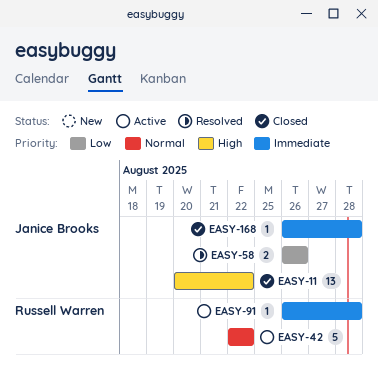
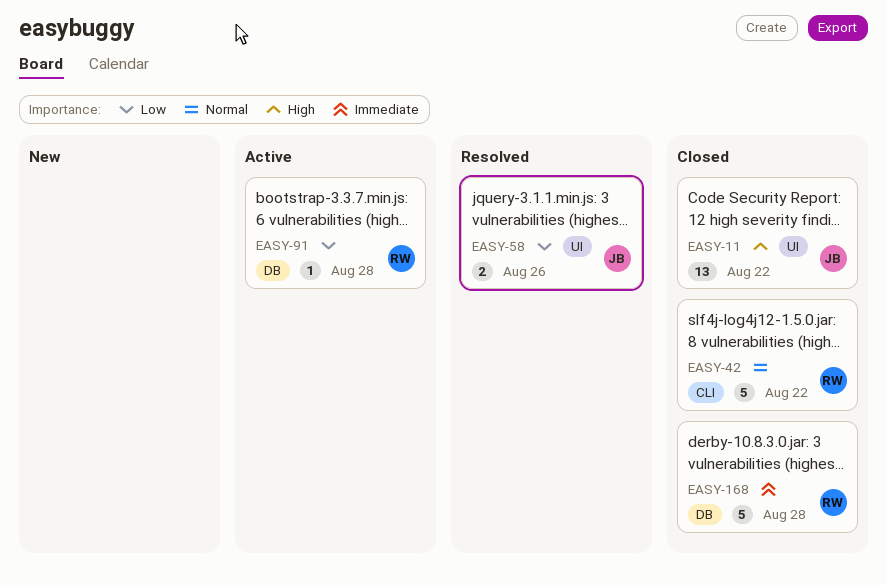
EASY-42, status: Active -> Closed
EASY-91, priority: Immediate -> Low
EASY-168, owner: Janice Brooks -> Russell Warren
EASY-168, estimate: 1 -> 5

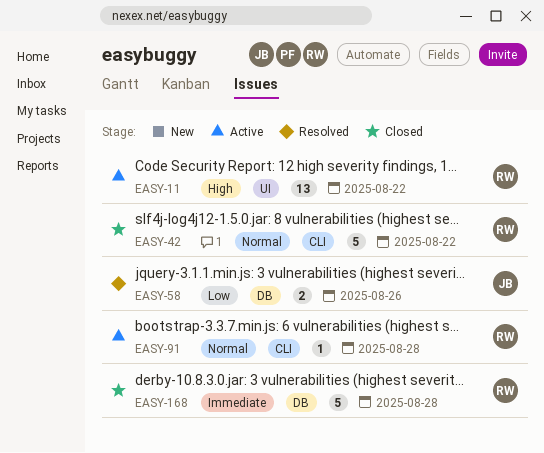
EASY-11, status: Closed -> Active
EASY-11, owner: JB -> RW
EASY-58, label: UI -> DB
EASY-91, priority: Low -> Normal
EASY-91, label: DB -> CLI

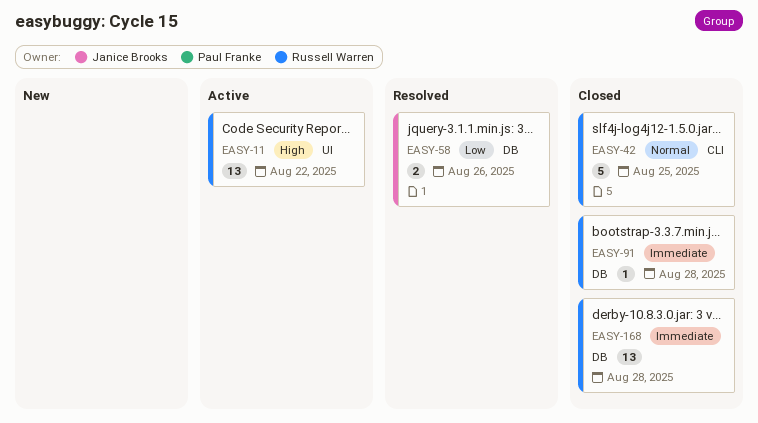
EASY-42, due: Aug 22 -> Aug 25
EASY-91, status: Active -> Closed
EASY-91, priority: Normal -> Immediate
EASY-91, label: CLI -> DB
EASY-168, estimate: 5 -> 13

